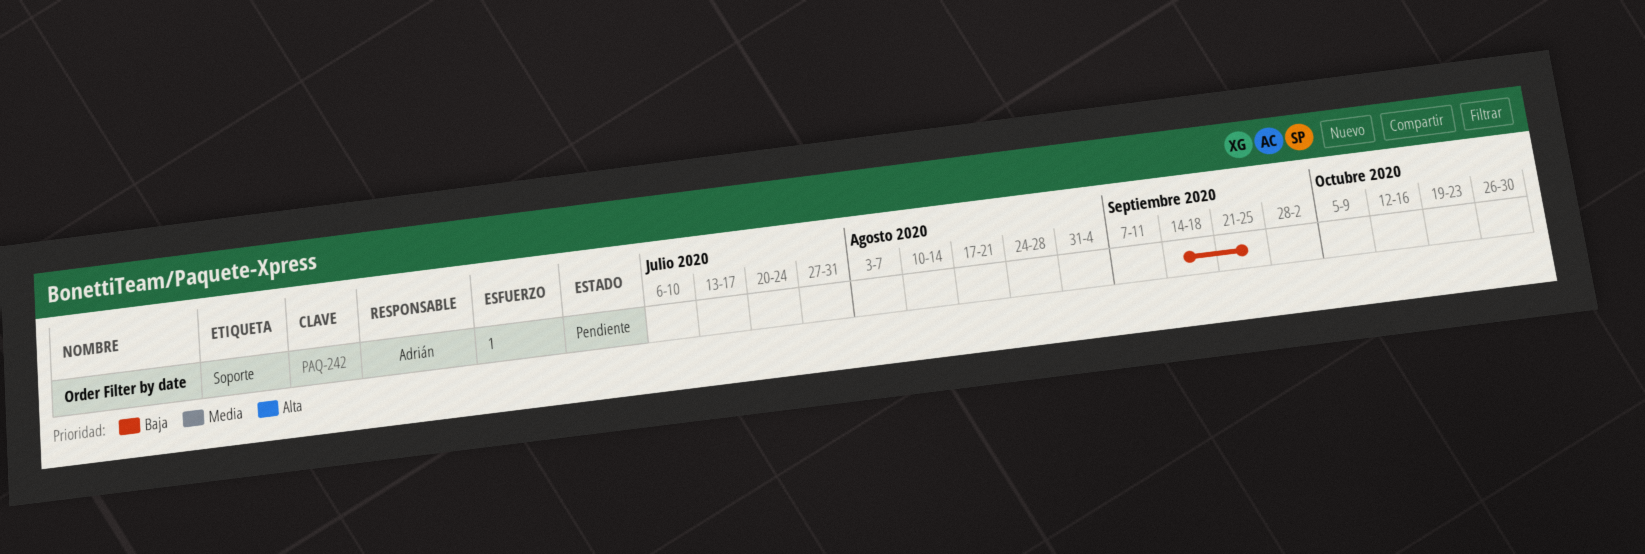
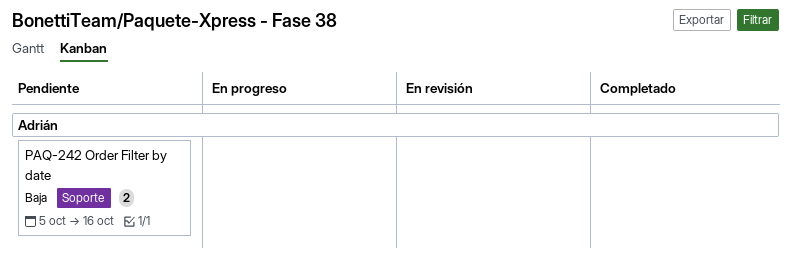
PAQ-242, estimate: 1 -> 2
PAQ-242, start: Sep 14 -> Oct 5
PAQ-242, due: Sep 25 -> Oct 16

